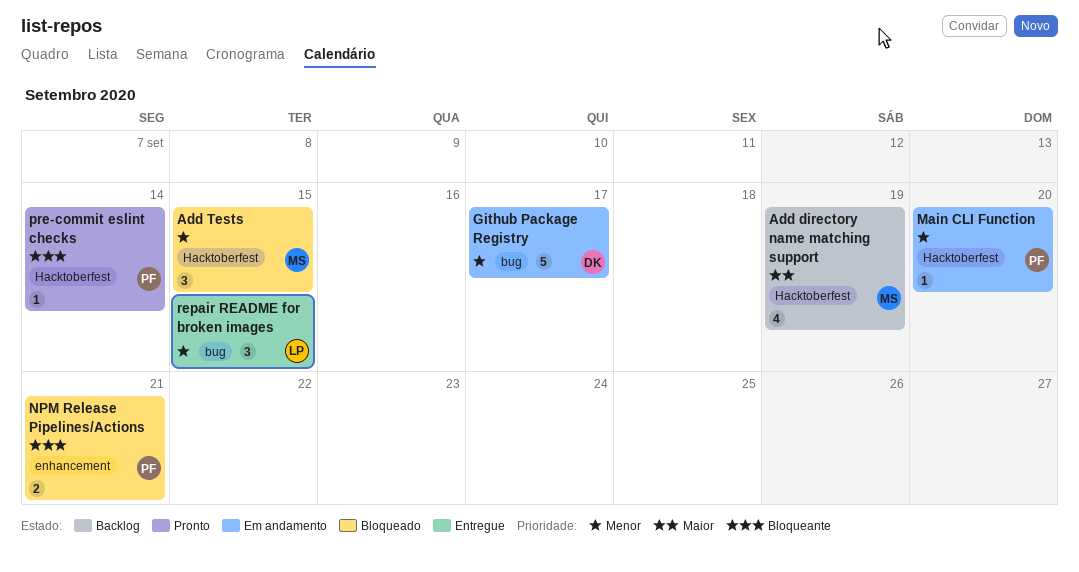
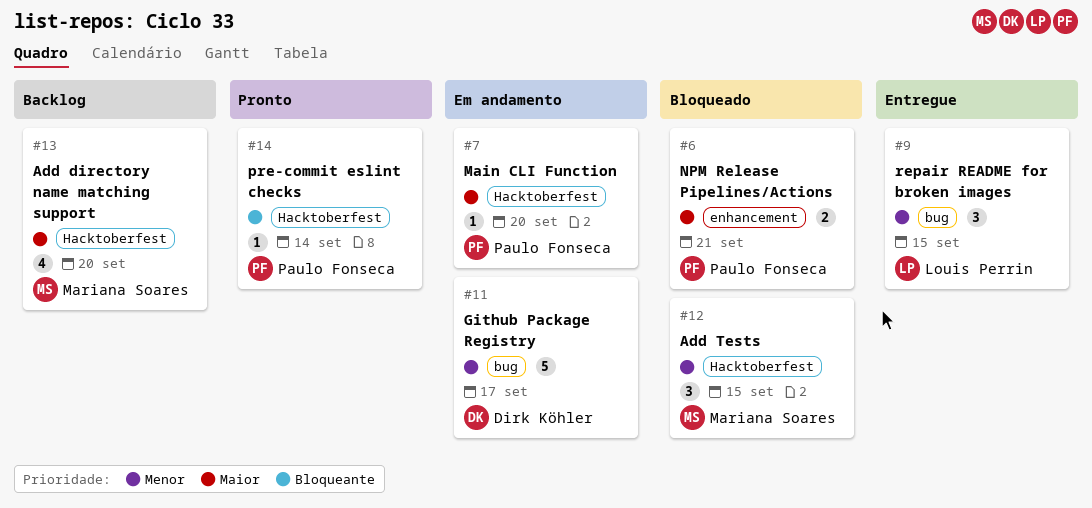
Add directory name matching support, due: Sep 19 -> Sep 20
Main CLI Function, priority: Menor -> Maior
NPM Release Pipelines/Actions, priority: Bloqueante -> Maior

